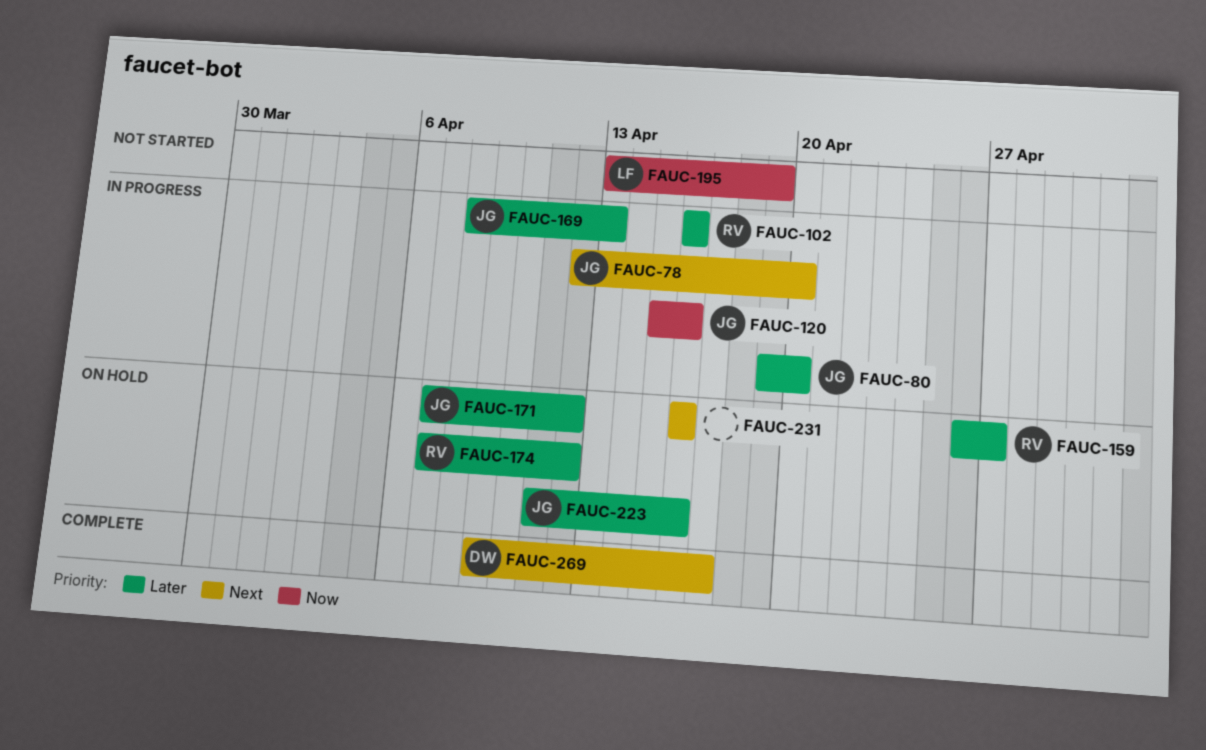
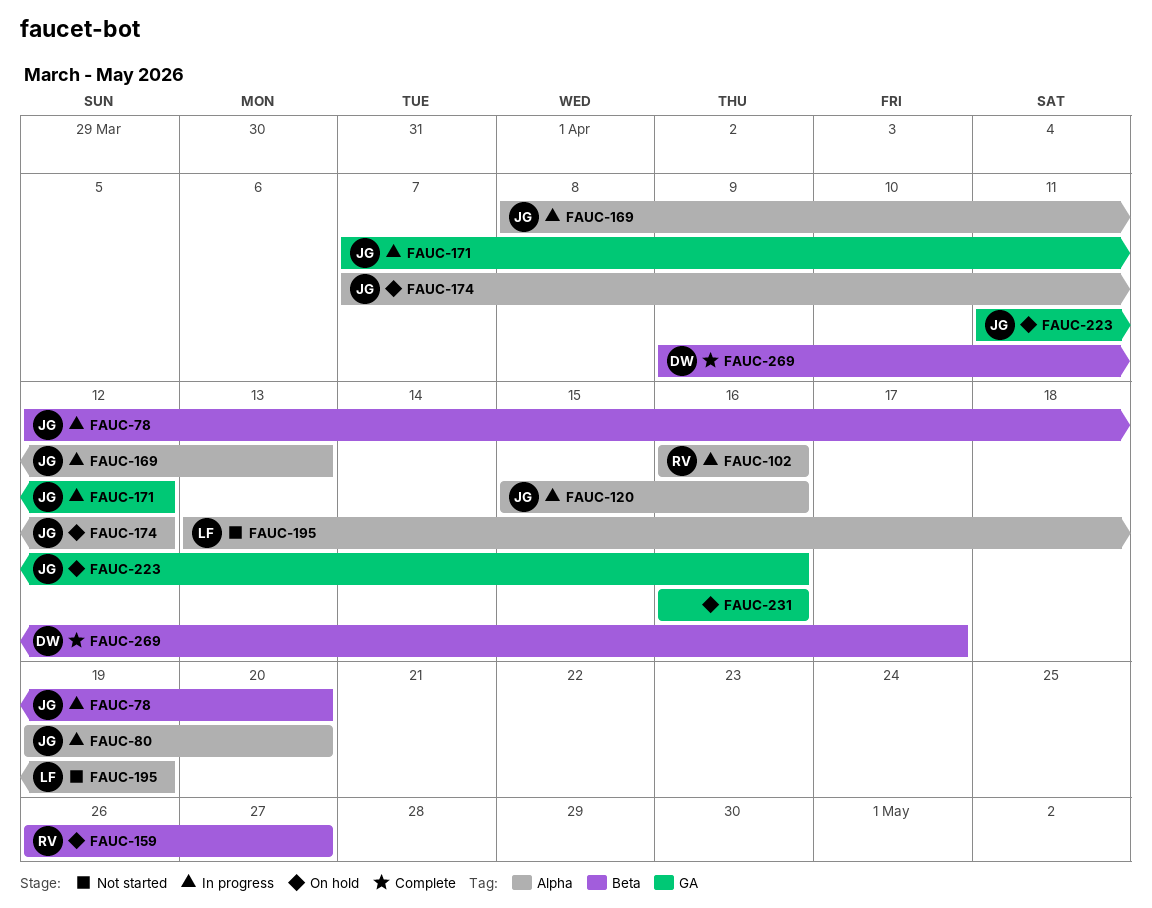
FAUC-171, status: On hold -> In progress
FAUC-174, owner: RV -> JG

